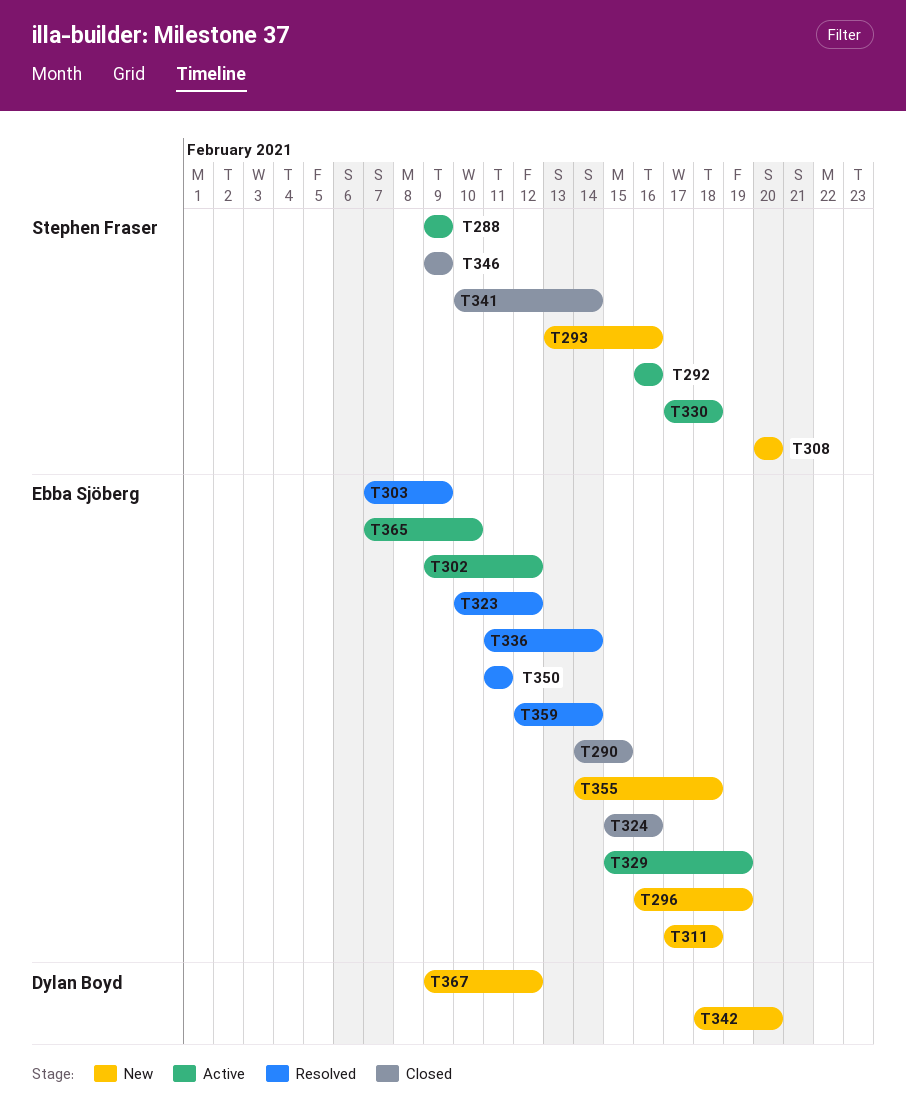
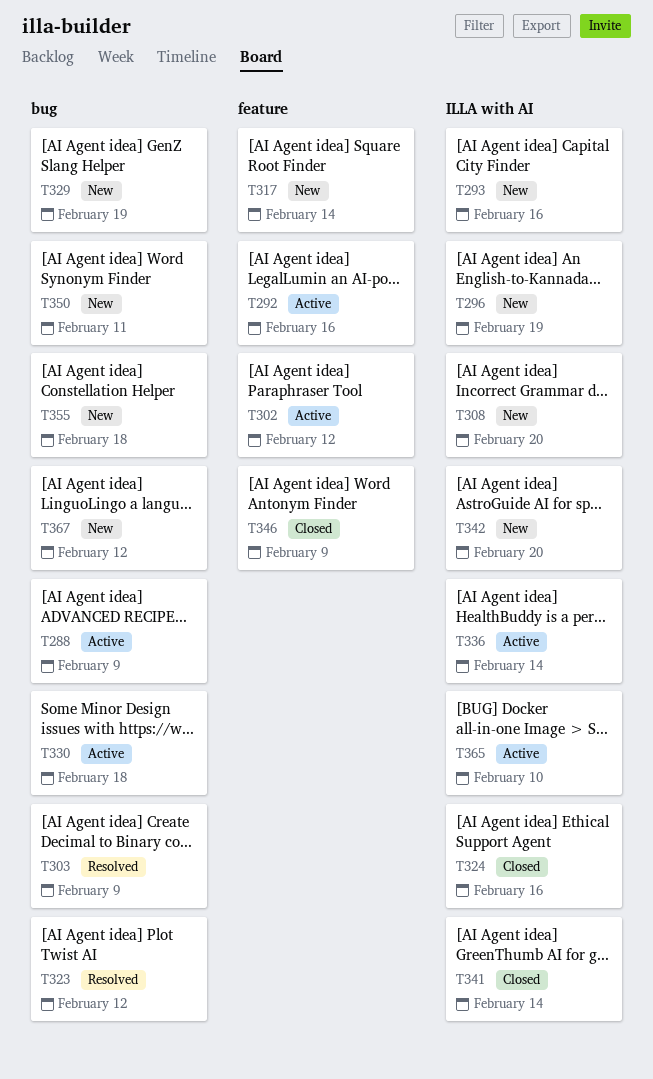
T290: present -> none
T311: present -> none
T317: none -> present
T329, status: Active -> New
T336, status: Resolved -> Active
T350, status: Resolved -> New
T359: present -> none

